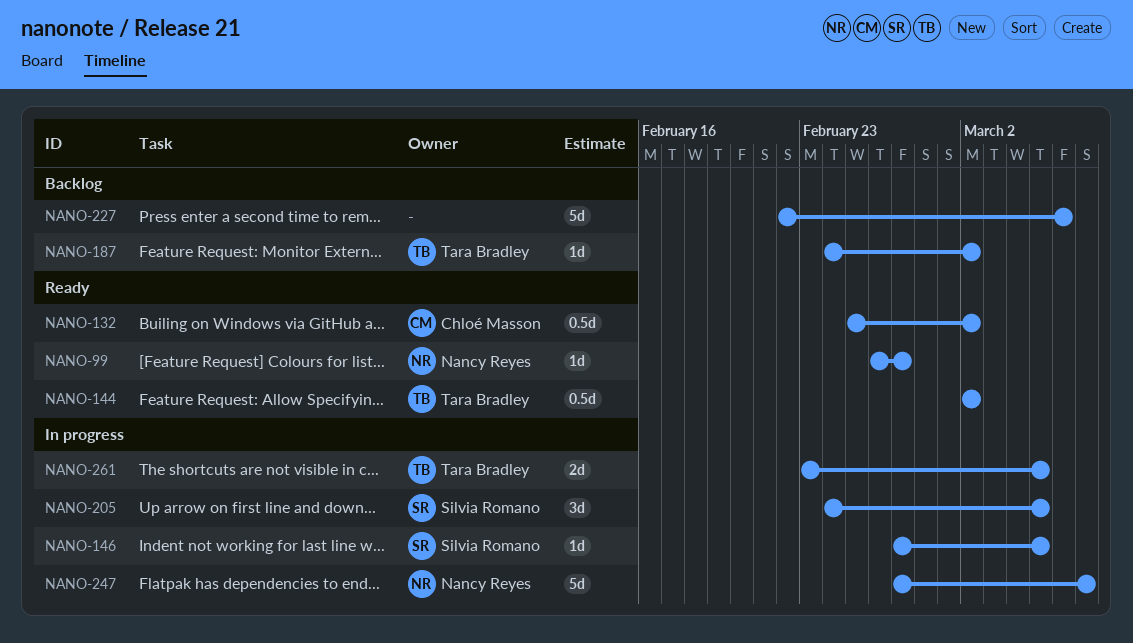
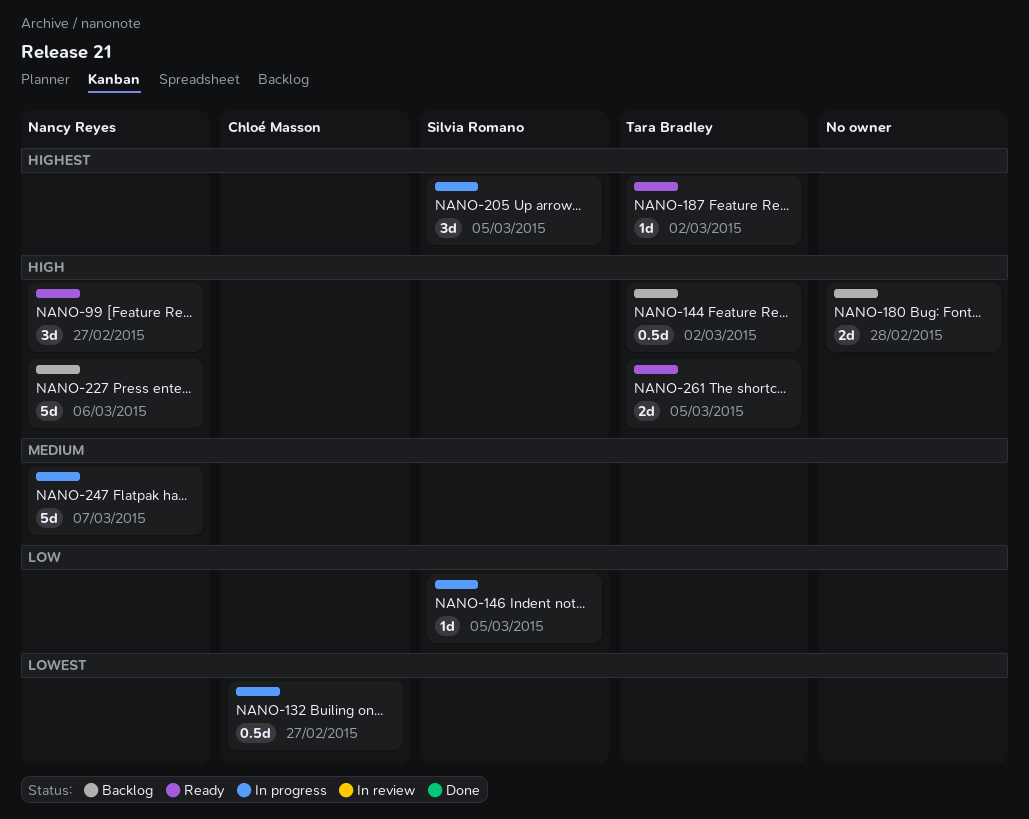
NANO-99, estimate: 1d -> 3d
NANO-132, status: Ready -> In progress
NANO-132, due: Mar 2 -> Feb 27
NANO-144, status: Ready -> Backlog
NANO-180: none -> present
NANO-187, status: Backlog -> Ready
NANO-227, owner: none -> Nancy Reyes
NANO-261, status: In progress -> Ready

